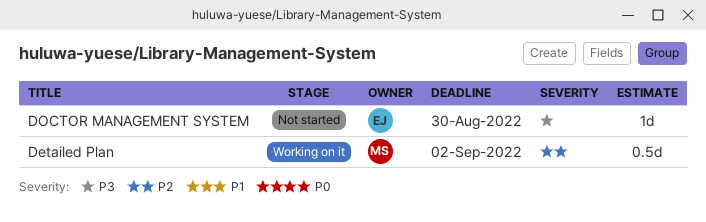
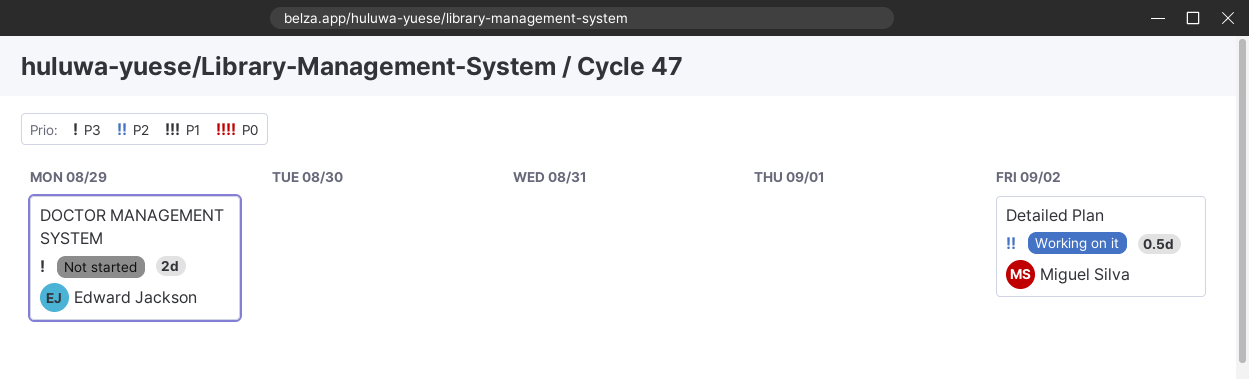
DOCTOR MANAGEMENT SYSTEM, estimate: 1d -> 2d
DOCTOR MANAGEMENT SYSTEM, due: Aug 30 -> Aug 29

